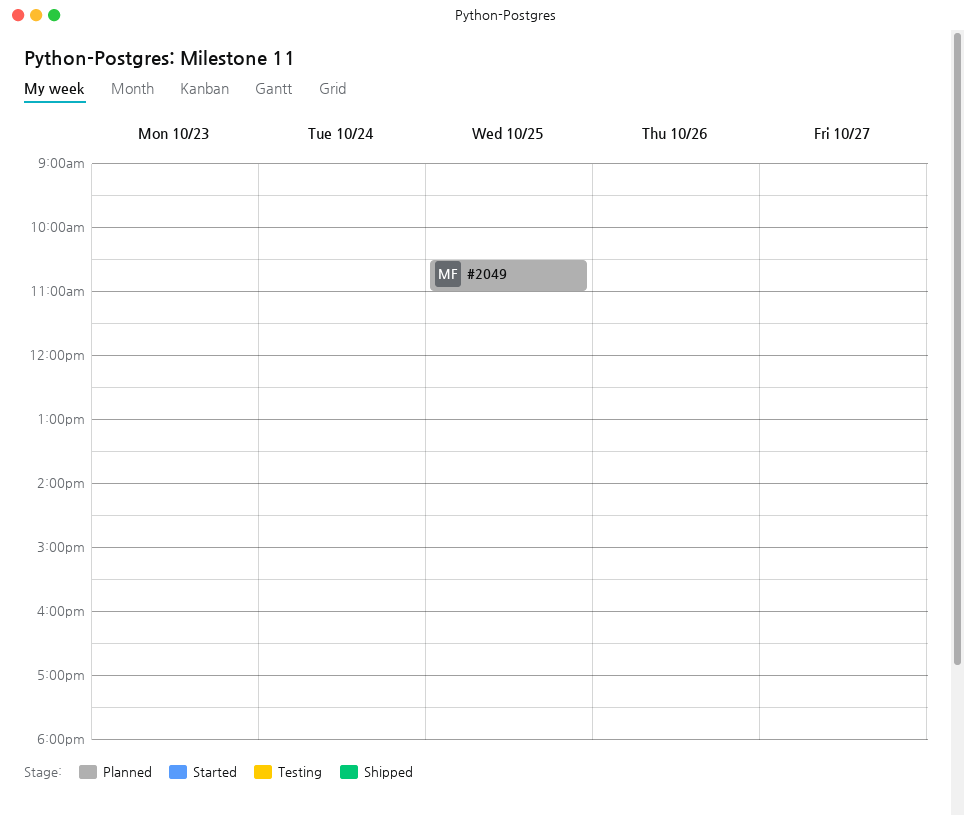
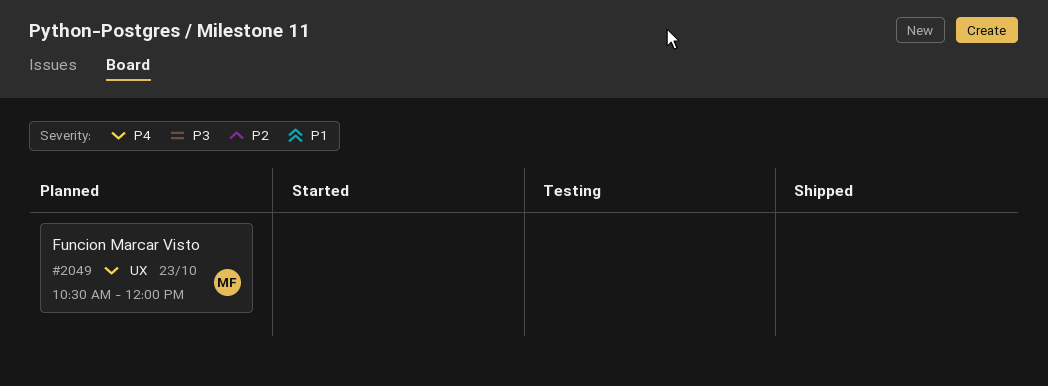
#2049, day: Oct 25 -> Oct 23
#2049, ends: 11:00 -> 12:00

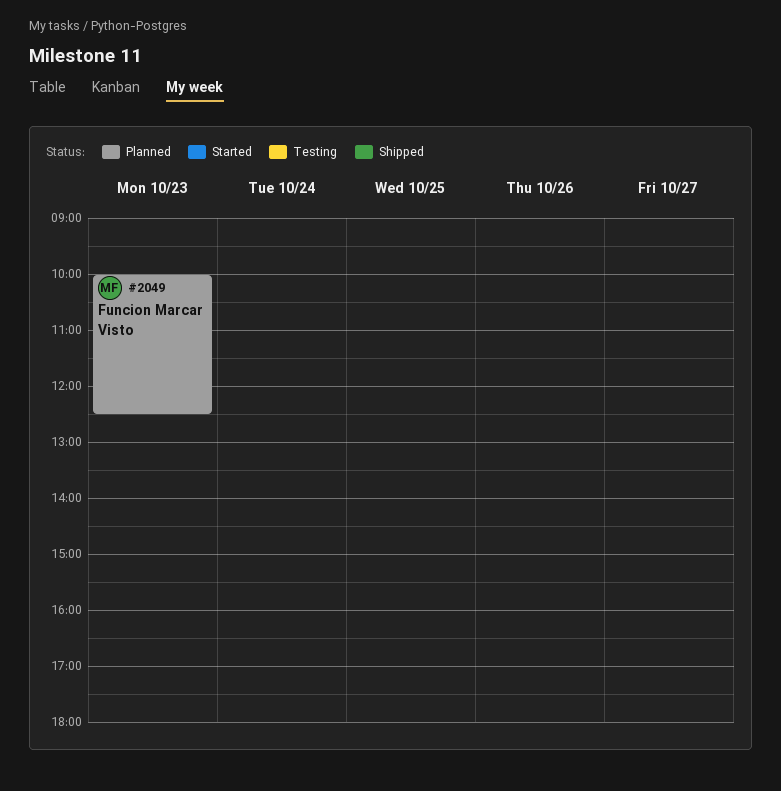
#2049, begins: 10:30 -> 10:00
#2049, ends: 12:00 -> 12:30

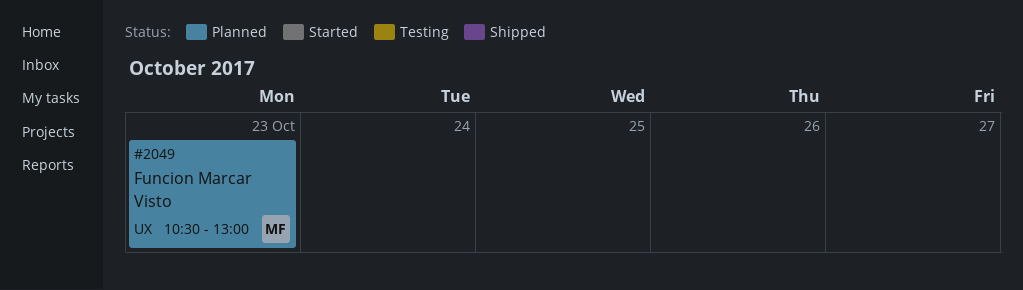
#2049, begins: 10:00 -> 10:30
#2049, ends: 12:30 -> 13:00

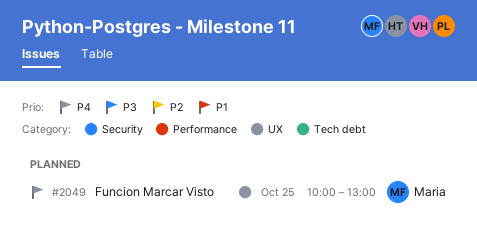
#2049, day: Oct 23 -> Oct 25
#2049, begins: 10:30 -> 10:00

